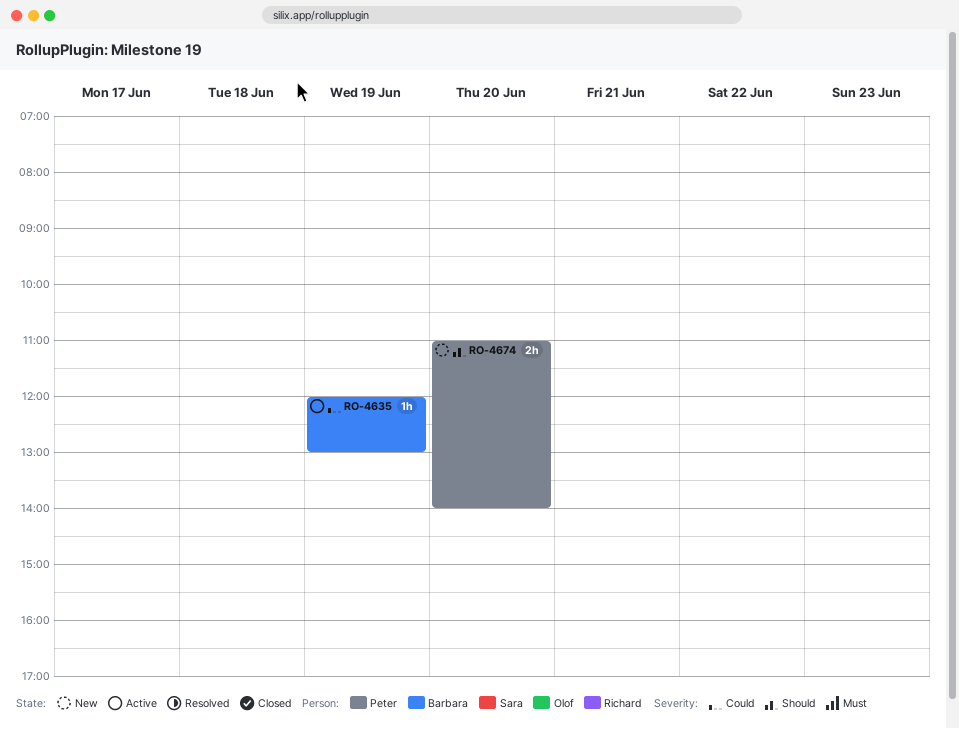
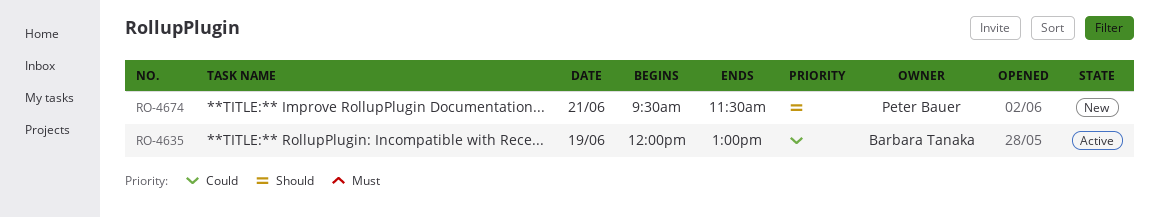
RO-4674, day: Jun 20 -> Jun 21
RO-4674, begins: 11:00 -> 09:30
RO-4674, ends: 14:00 -> 11:30

